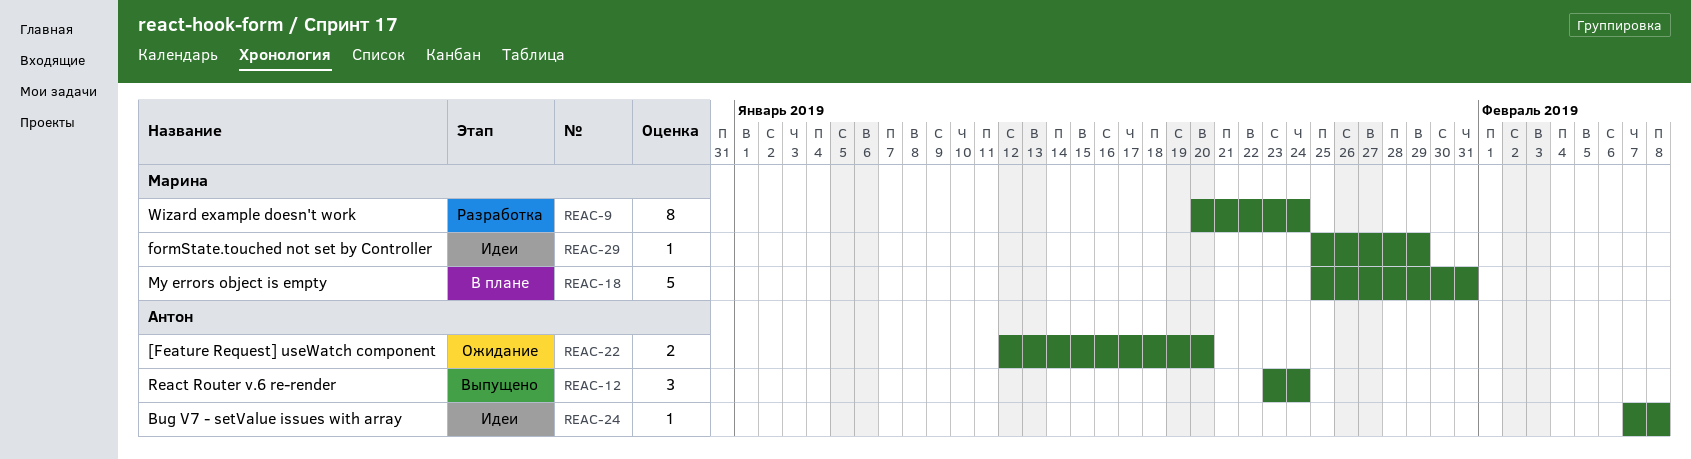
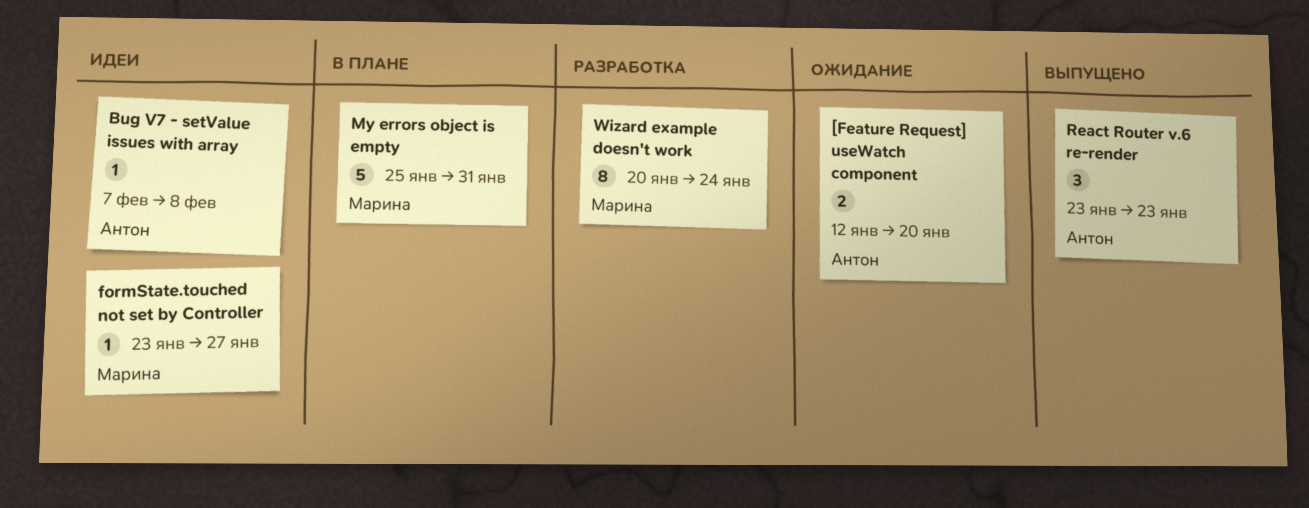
formState.touched not set by Controller, start: Jan 25 -> Jan 23
formState.touched not set by Controller, due: Jan 29 -> Jan 27
React Router v.6 re-render, due: Jan 24 -> Jan 23

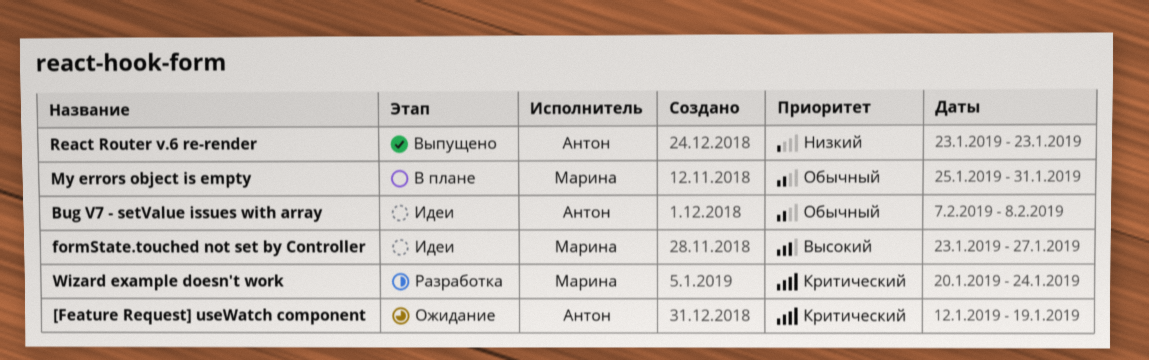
[Feature Request] useWatch component, due: Jan 20 -> Jan 19

